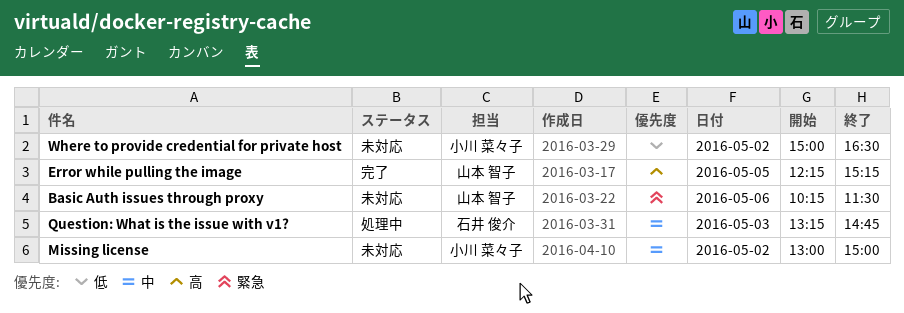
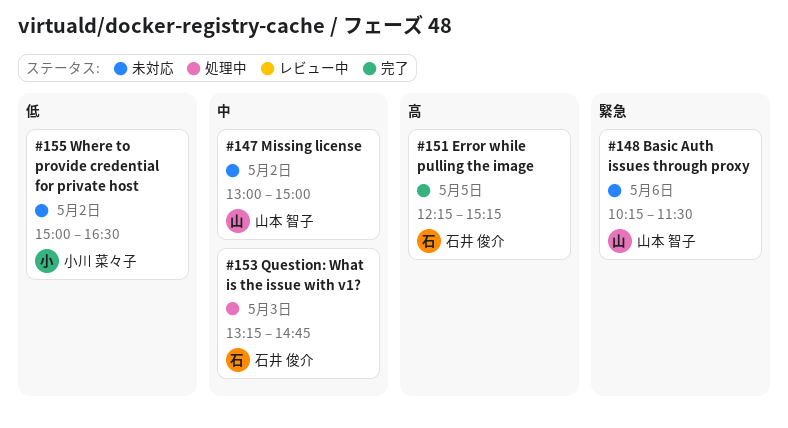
Error while pulling the image, owner: 山本 智子 -> 石井 俊介
Missing license, owner: 小川 菜々子 -> 山本 智子

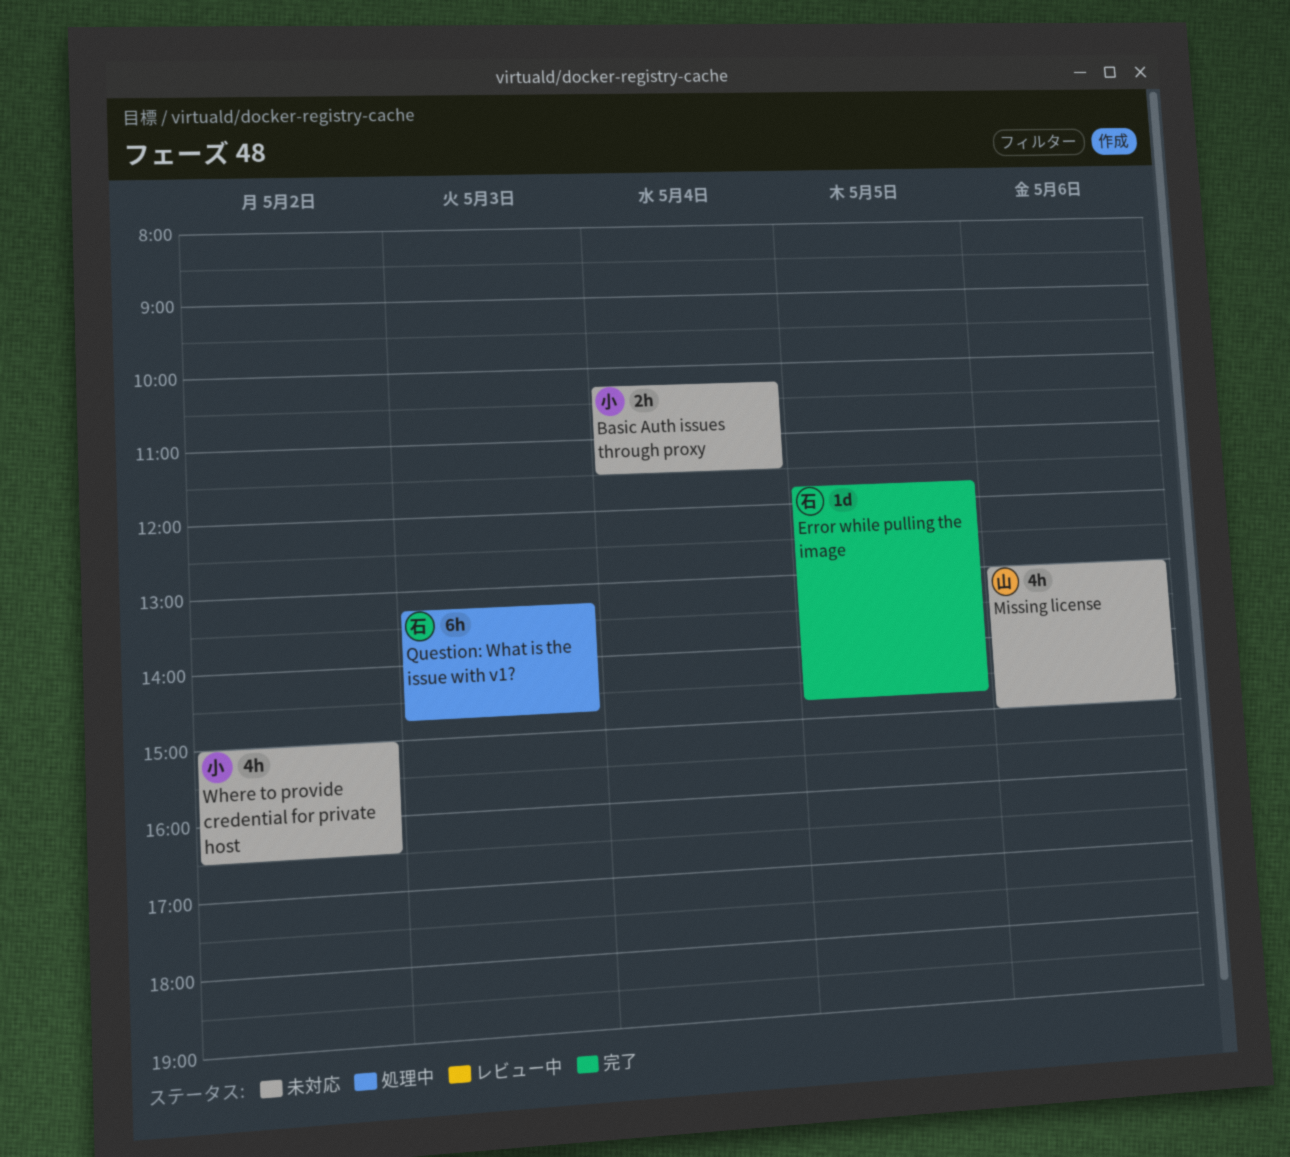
Basic Auth issues through proxy, owner: 山本 智子 -> 小川 菜々子
Basic Auth issues through proxy, day: May 6 -> May 4
Error while pulling the image, begins: 12:15 -> 11:45
Error while pulling the image, ends: 15:15 -> 14:45
Missing license, day: May 2 -> May 6

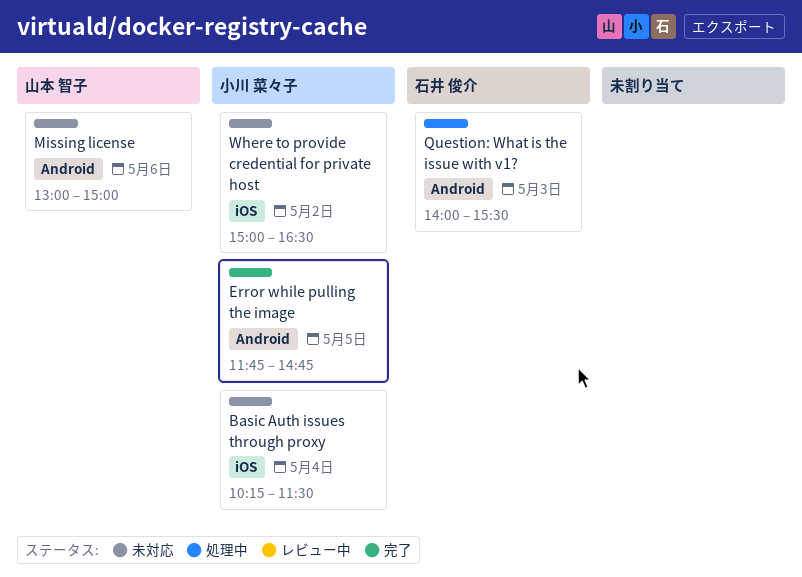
Error while pulling the image, owner: 石井 俊介 -> 小川 菜々子
Question: What is the issue with v1?, begins: 13:15 -> 14:00
Question: What is the issue with v1?, ends: 14:45 -> 15:30

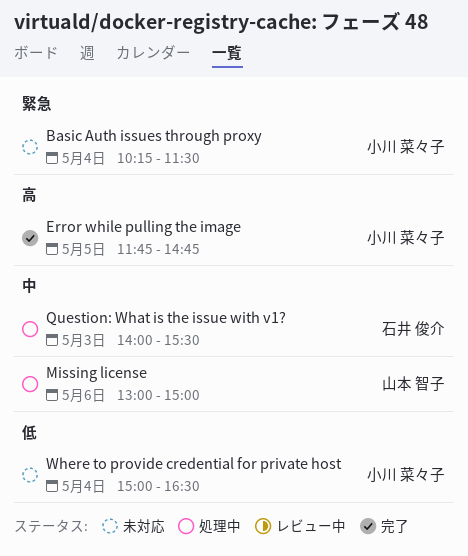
Missing license, status: 未対応 -> 処理中
Where to provide credential for private host, day: May 2 -> May 4

